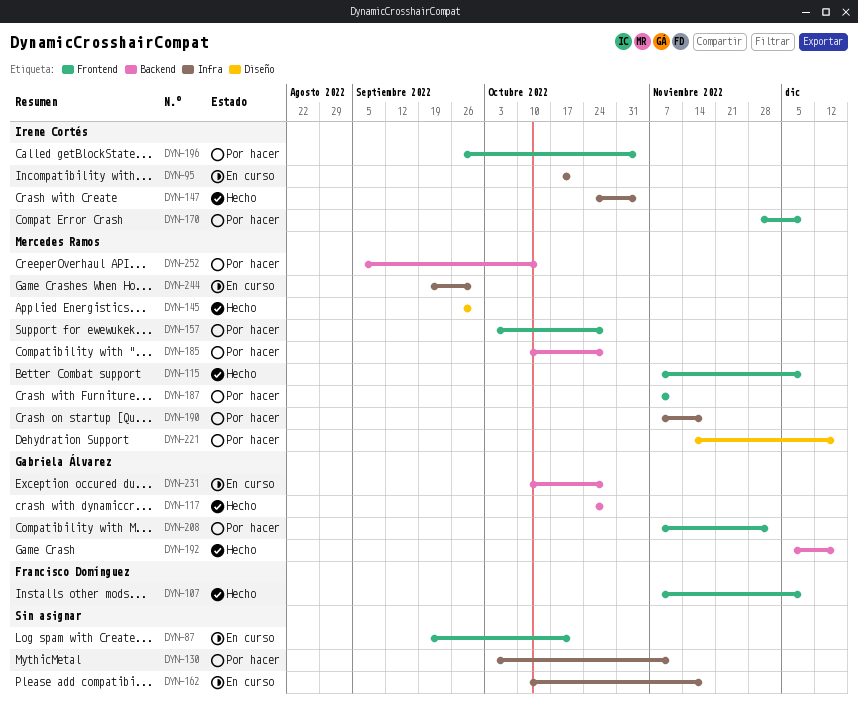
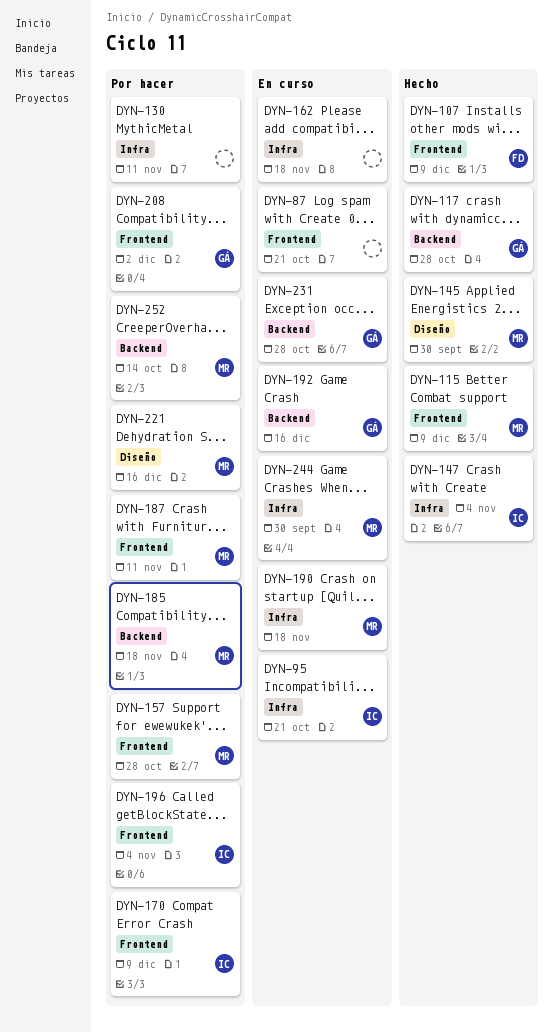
DYN-185, due: Oct 28 -> Nov 18
DYN-190, status: Por hacer -> En curso
DYN-192, status: Hecho -> En curso

